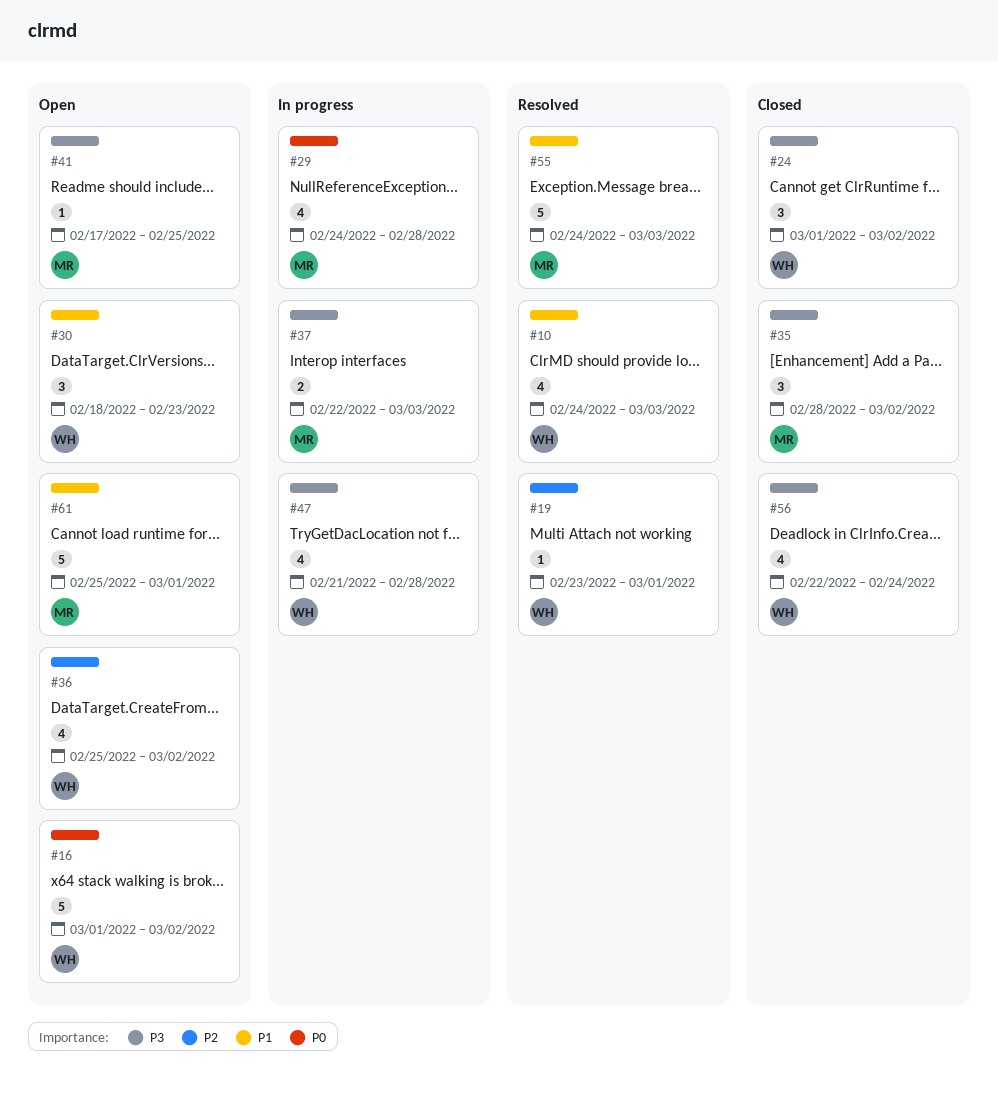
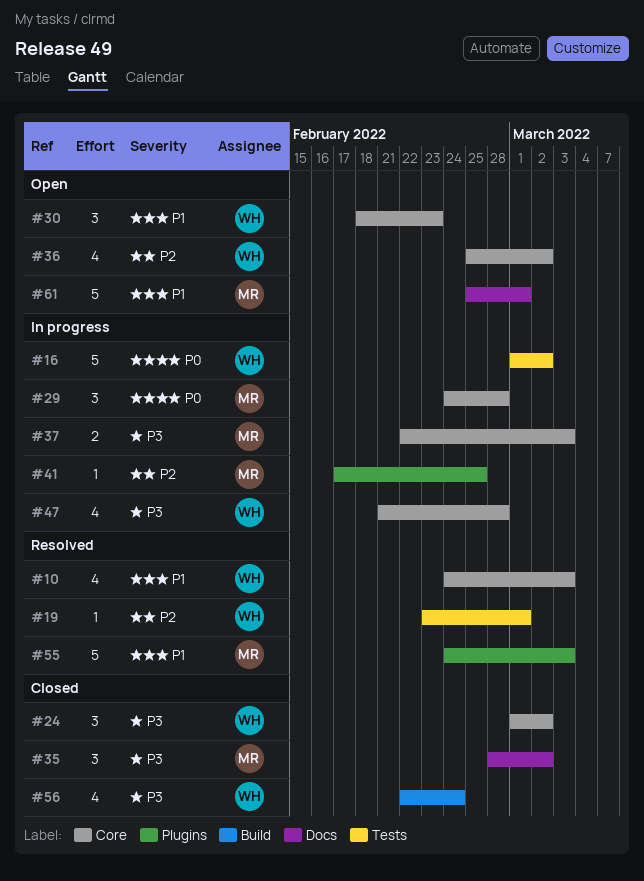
#16, status: Open -> In progress
#29, estimate: 4 -> 3
#41, status: Open -> In progress
#41, priority: P3 -> P2

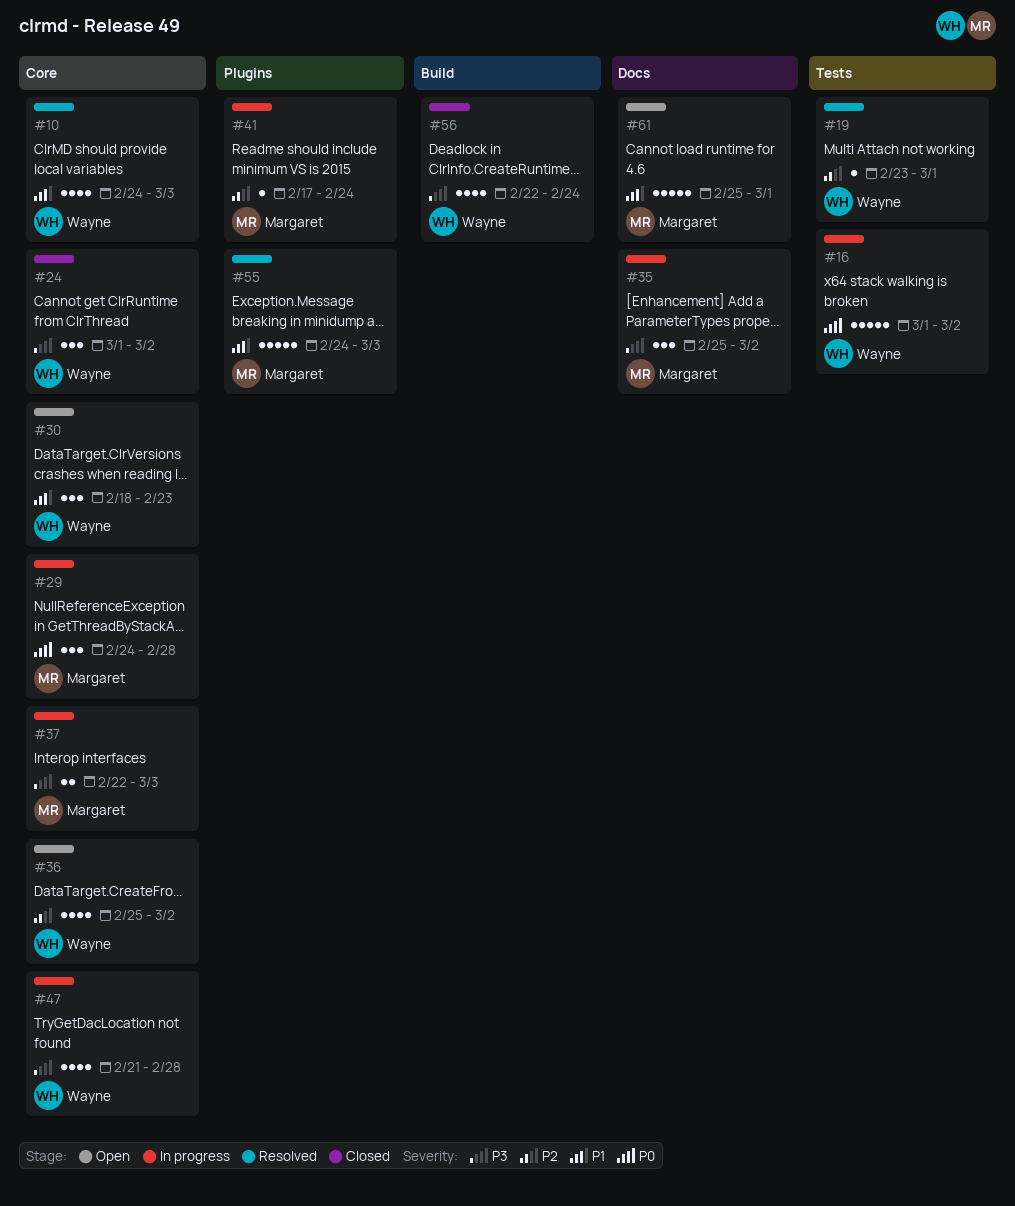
#35, status: Closed -> In progress
#35, start: Feb 28 -> Feb 25
#41, due: Feb 25 -> Feb 24

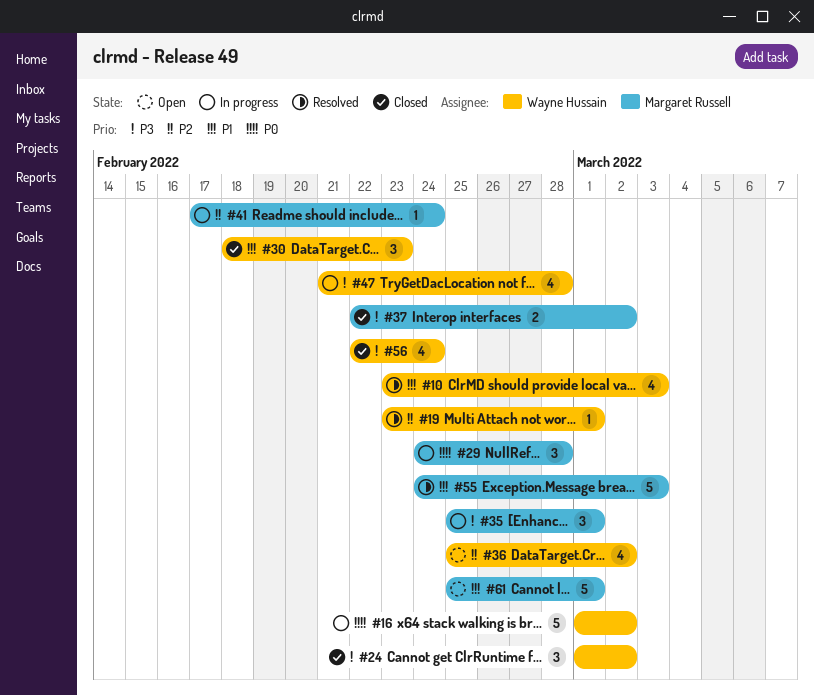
#10, start: Feb 24 -> Feb 23
#30, status: Open -> Closed
#35, due: Mar 2 -> Mar 1
#37, status: In progress -> Closed
#37, due: Mar 3 -> Mar 2

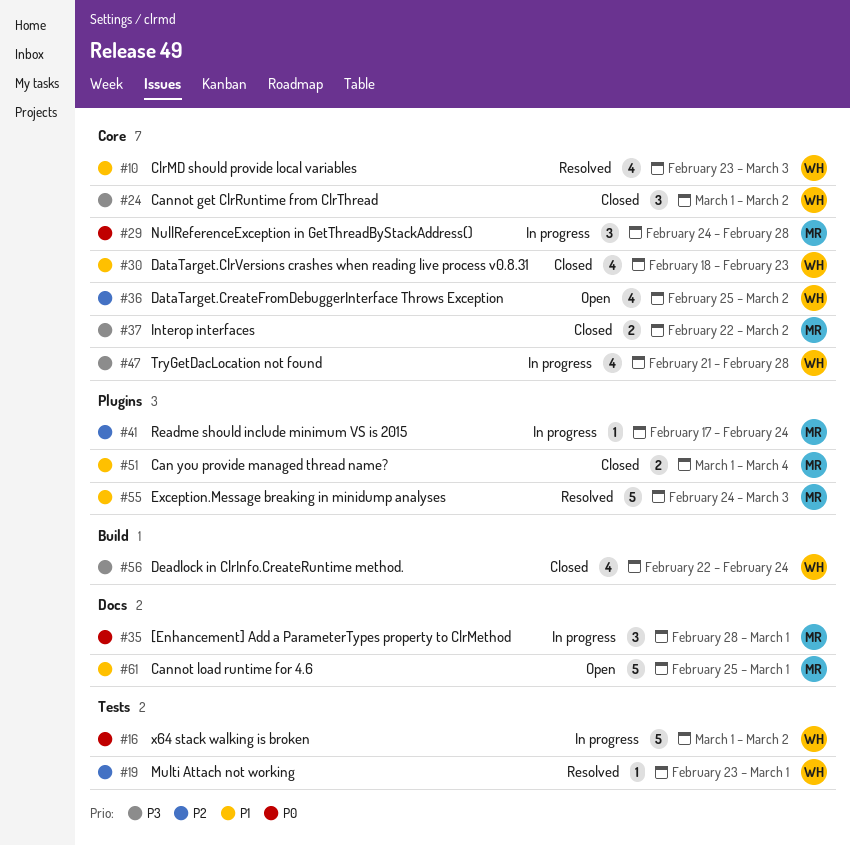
#30, estimate: 3 -> 4
#35, priority: P3 -> P0
#35, start: Feb 25 -> Feb 28
#51: none -> present

